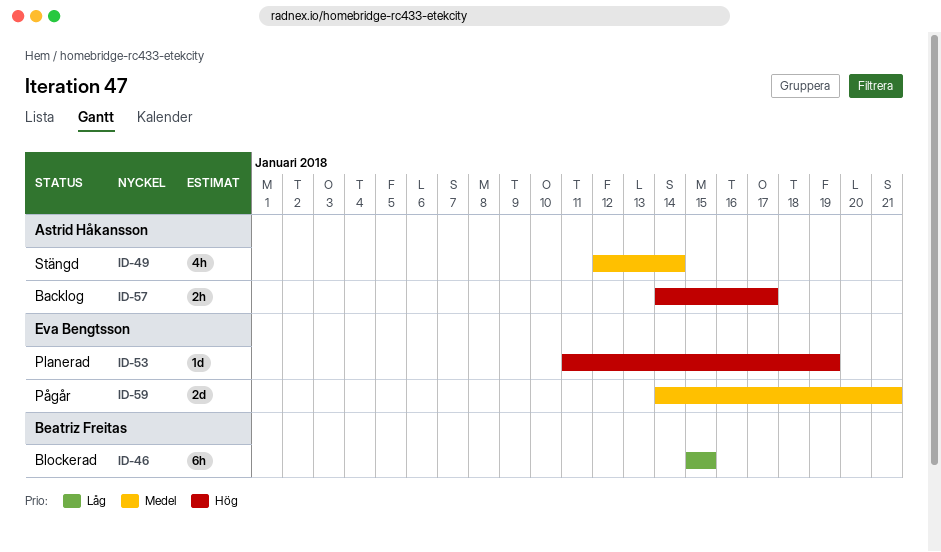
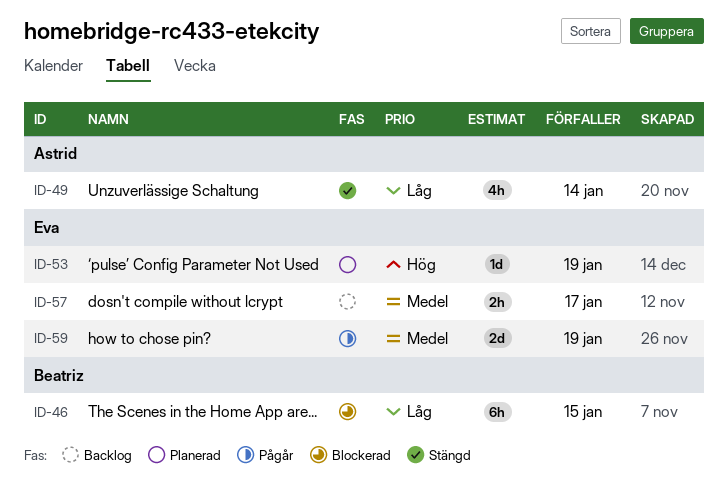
ID-49, priority: Medel -> Låg
ID-57, owner: Astrid Håkansson -> Eva Bengtsson
ID-57, priority: Hög -> Medel
ID-59, due: Jan 21 -> Jan 19

